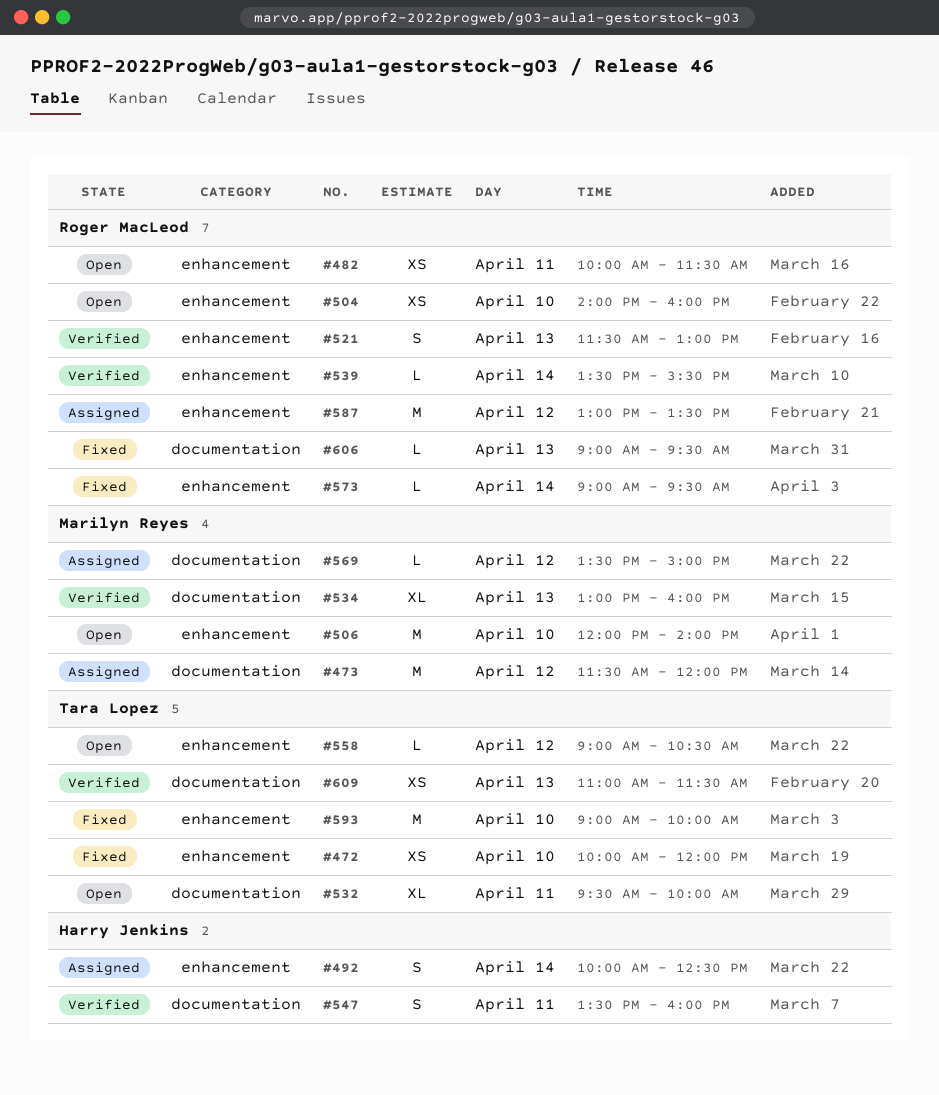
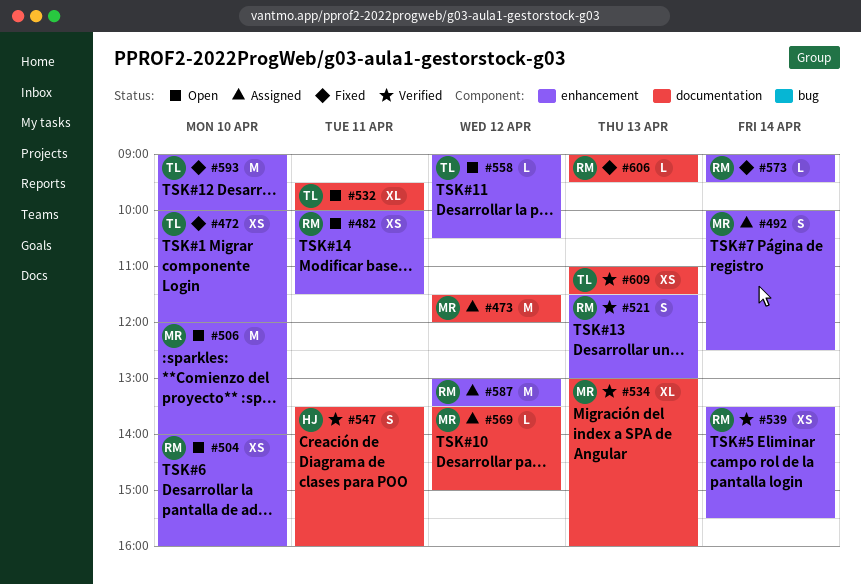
#492, owner: Harry Jenkins -> Marilyn Reyes
#539, estimate: L -> XS

